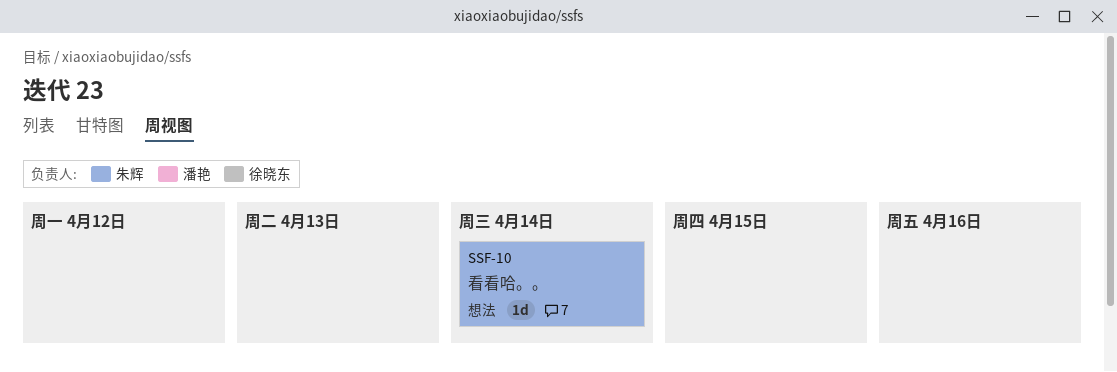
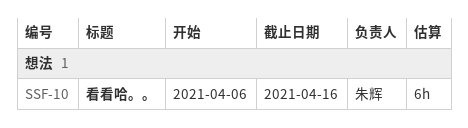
SSF-10, estimate: 1d -> 6h
SSF-10, due: Apr 14 -> Apr 16

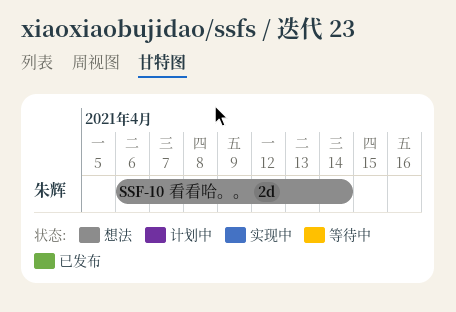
SSF-10, estimate: 6h -> 2d
SSF-10, due: Apr 16 -> Apr 14

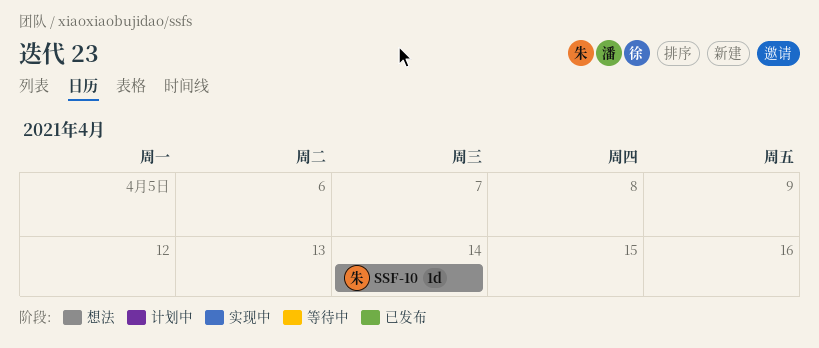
SSF-10, estimate: 2d -> 1d
SSF-10, start: Apr 6 -> Apr 14

